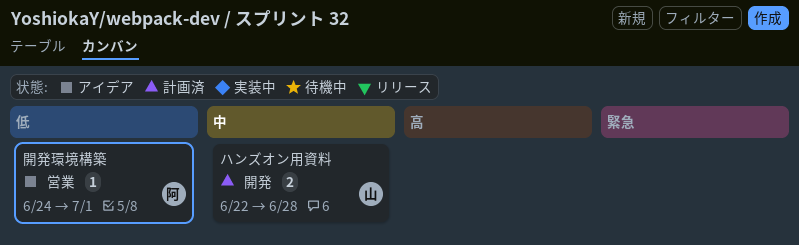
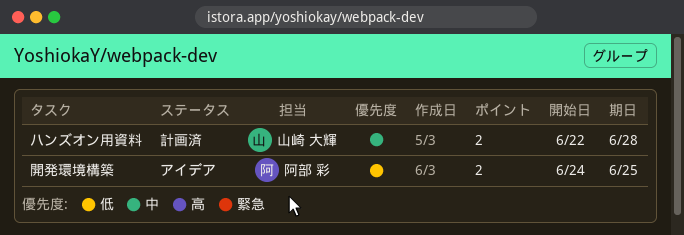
開発環境構築, estimate: 1 -> 2
開発環境構築, due: Jul 1 -> Jun 25

